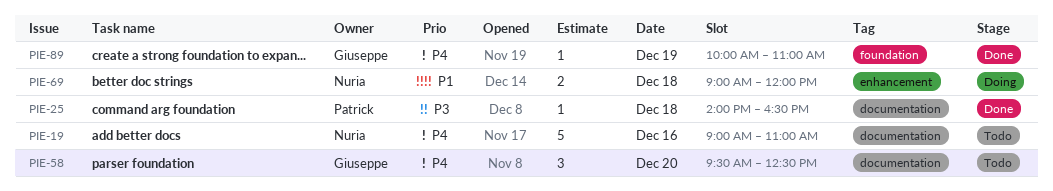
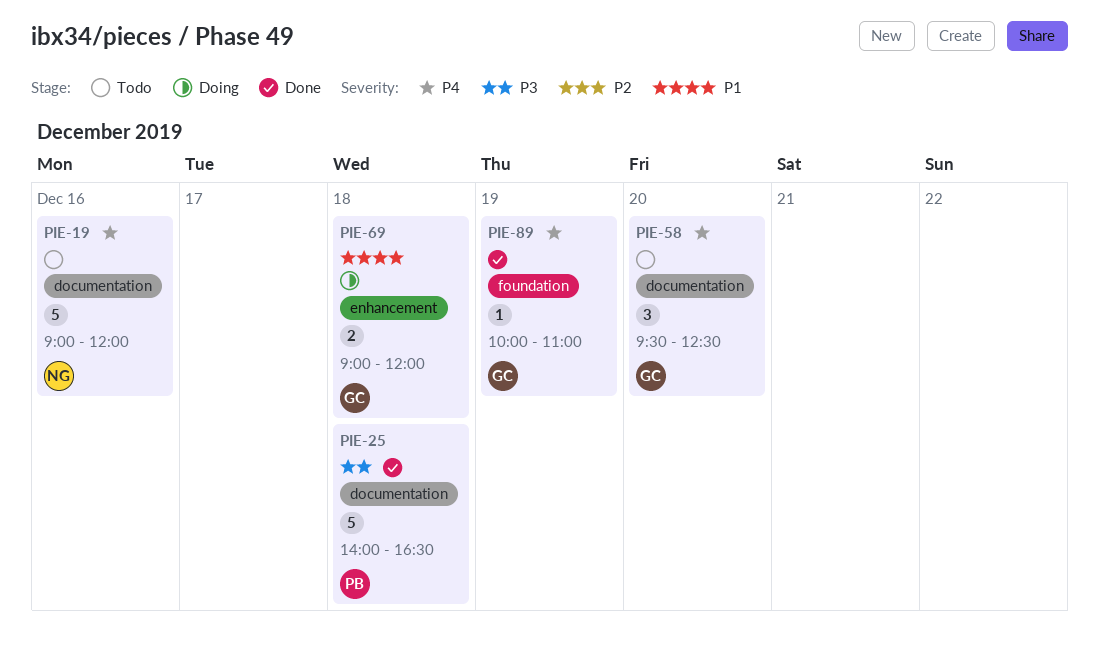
PIE-19, ends: 11:00 -> 12:00
PIE-25, estimate: 1 -> 5
PIE-69, owner: Nuria -> Giuseppe

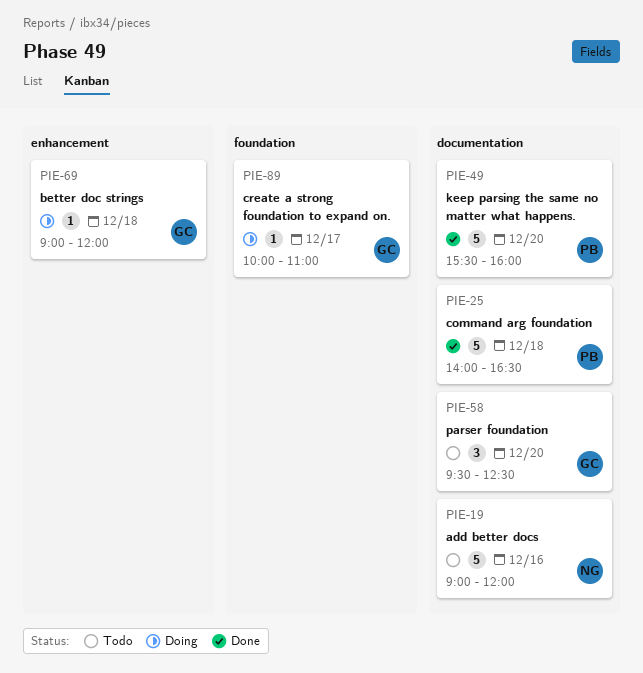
PIE-49: none -> present
PIE-69, estimate: 2 -> 1
PIE-89, status: Done -> Doing
PIE-89, day: Dec 19 -> Dec 17

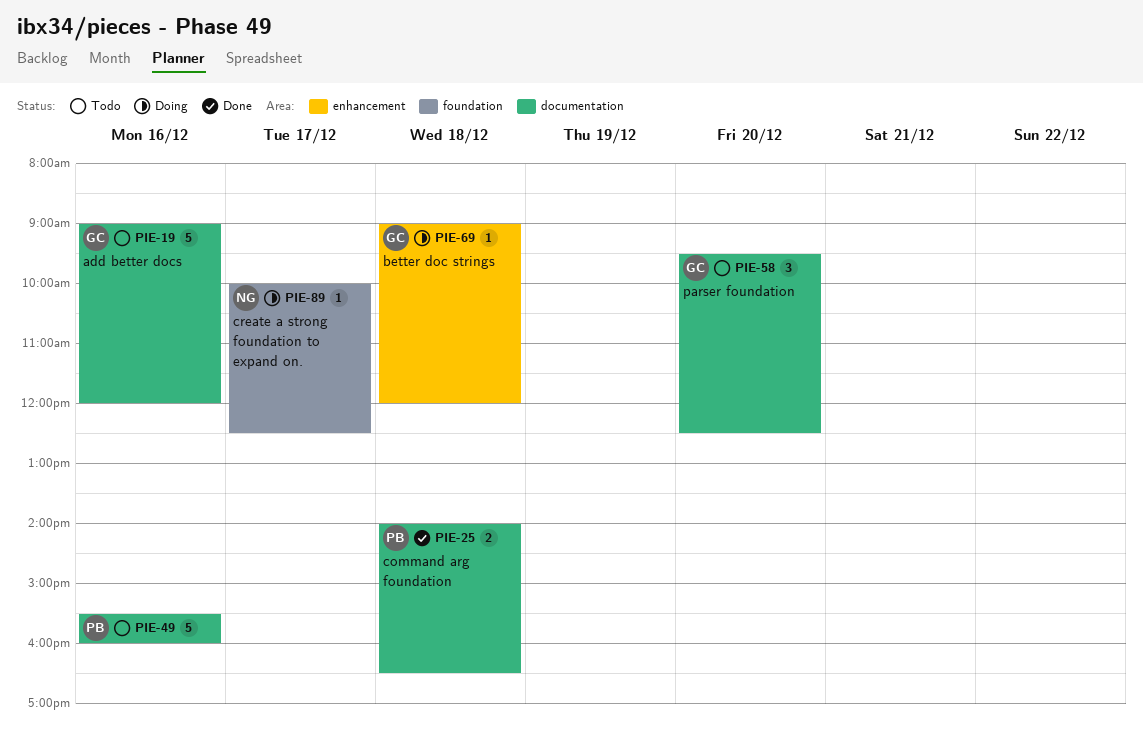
PIE-19, owner: NG -> GC
PIE-25, estimate: 5 -> 2
PIE-49, status: Done -> Todo
PIE-49, day: Dec 20 -> Dec 16
PIE-89, owner: GC -> NG
PIE-89, ends: 11:00 -> 12:30

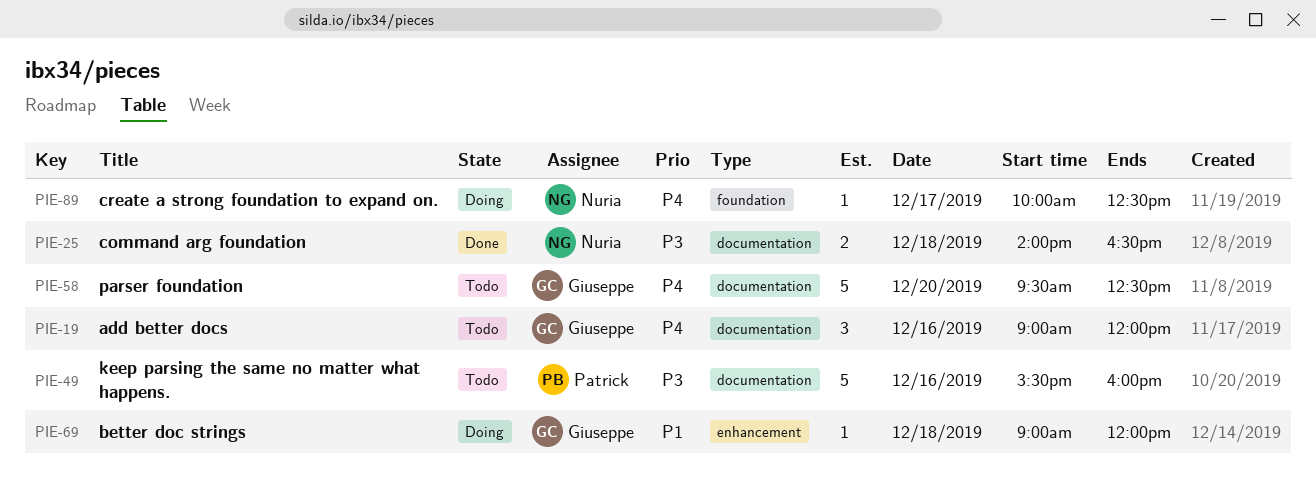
PIE-19, estimate: 5 -> 3
PIE-25, owner: Patrick -> Nuria
PIE-58, estimate: 3 -> 5

